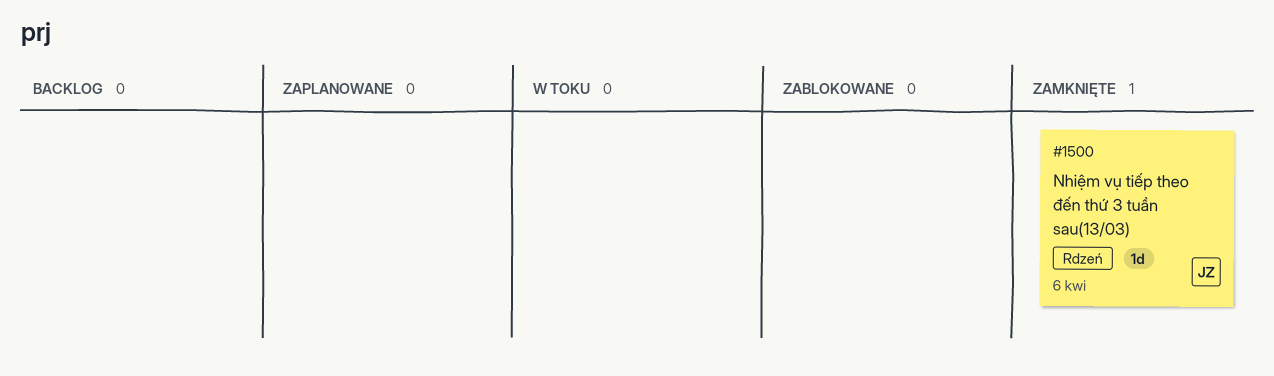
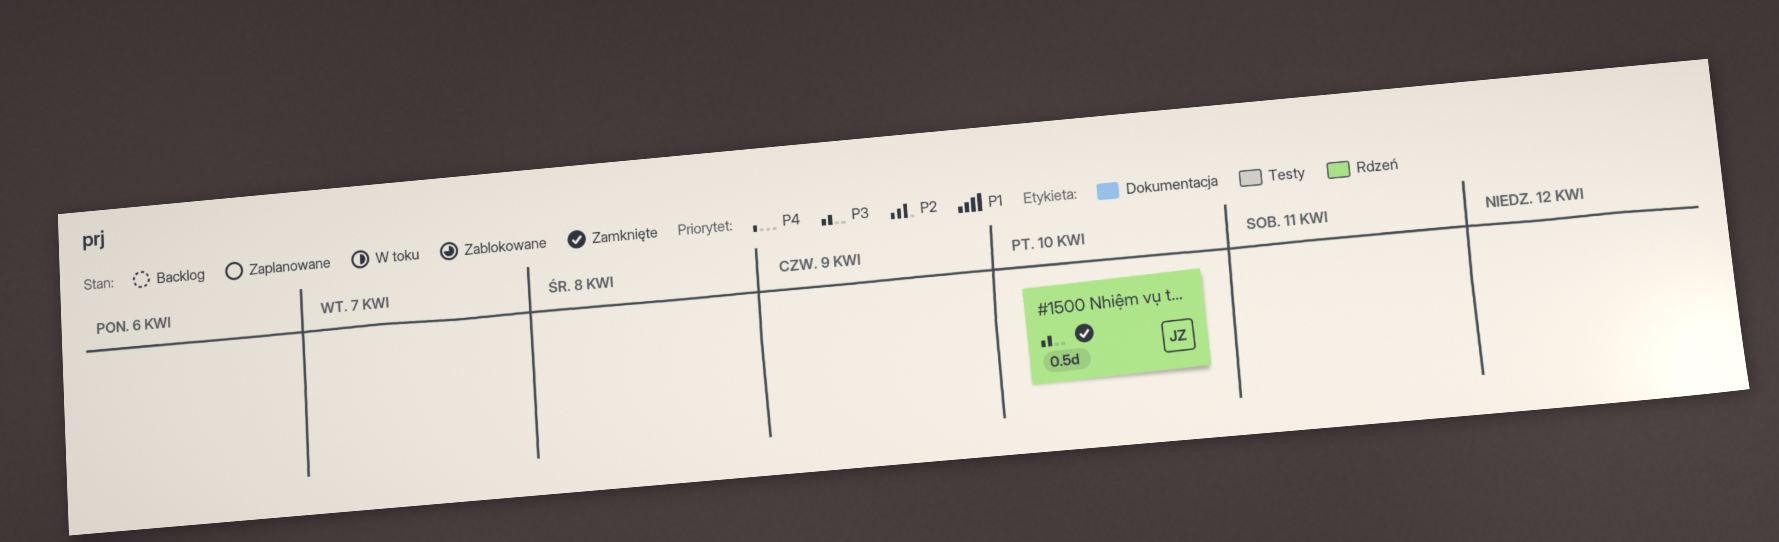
#1500, estimate: 1d -> 0.5d
#1500, due: Apr 6 -> Apr 10

